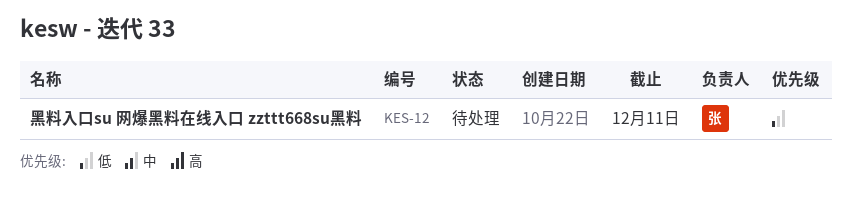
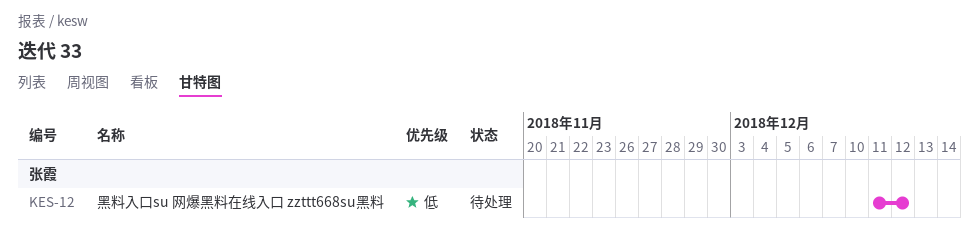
KES-12, due: Dec 11 -> Dec 12

